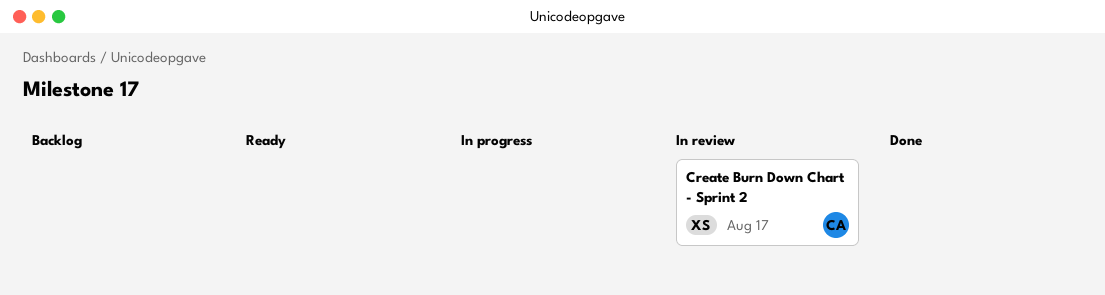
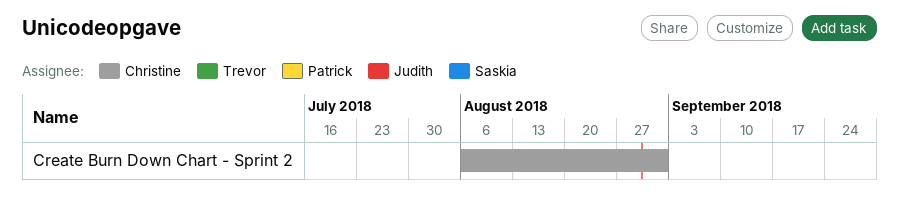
Create Burn Down Chart - Sprint 2, due: Aug 17 -> Aug 31

